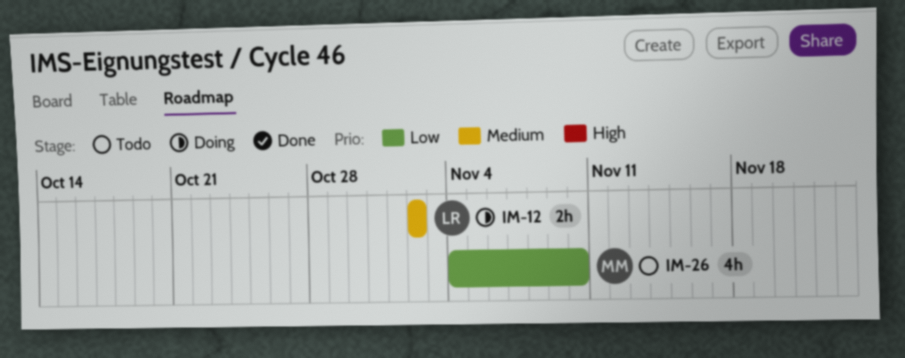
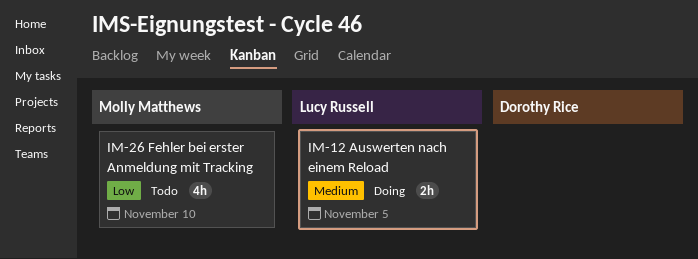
IM-12, due: Nov 2 -> Nov 5

